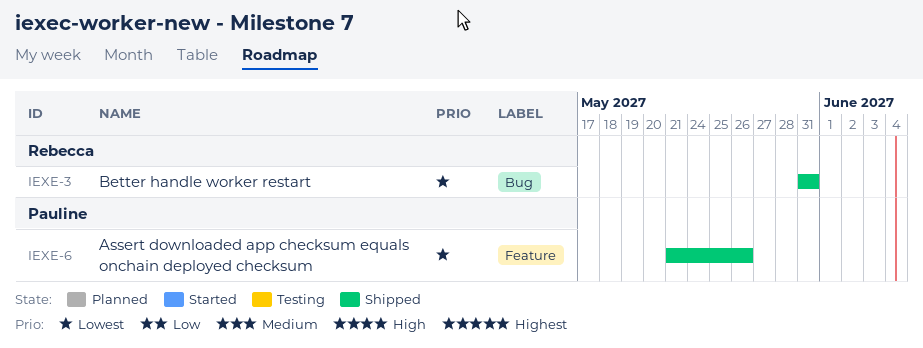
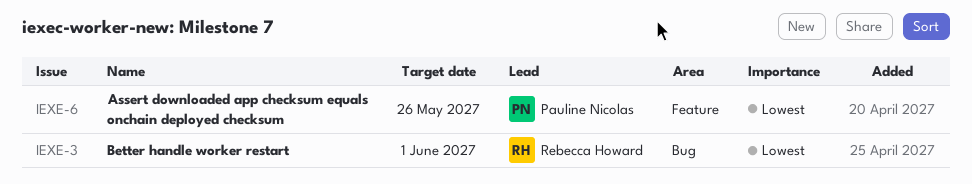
IEXE-3, due: May 31 -> Jun 1

